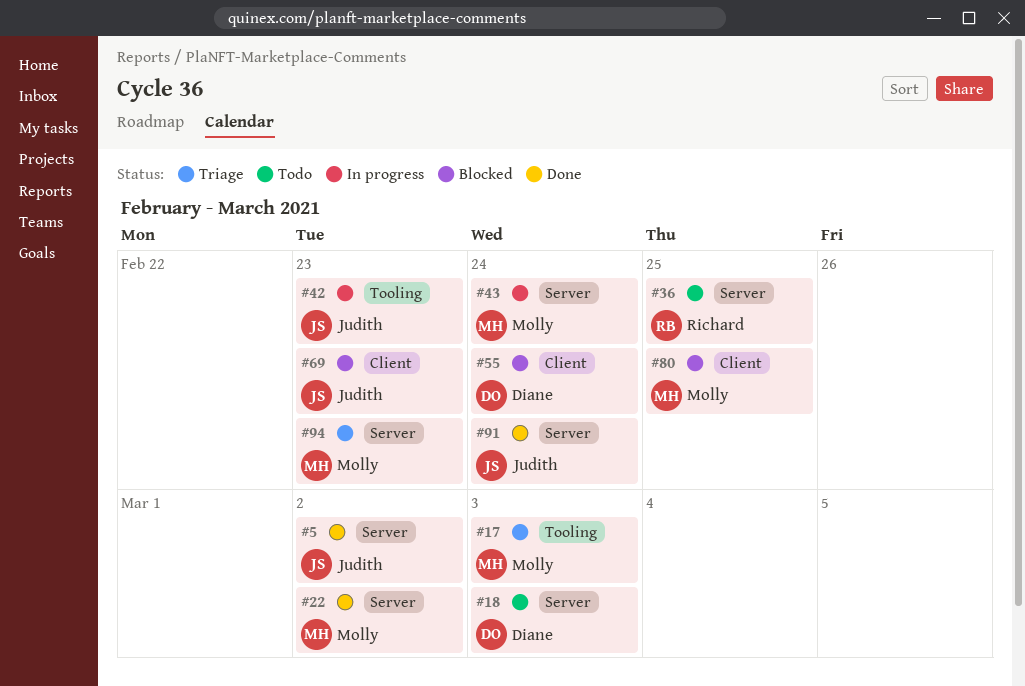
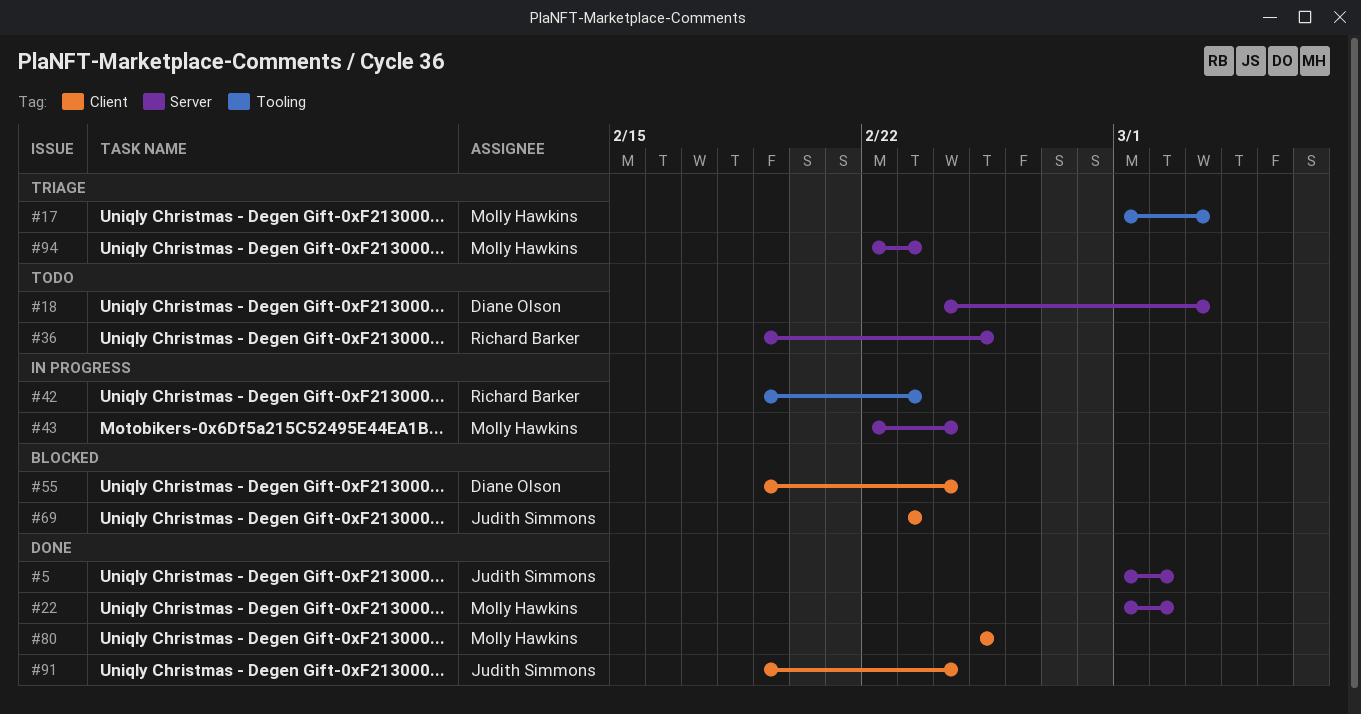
#42, owner: Judith Simmons -> Richard Barker
#80, status: Blocked -> Done
#91, label: Server -> Client

